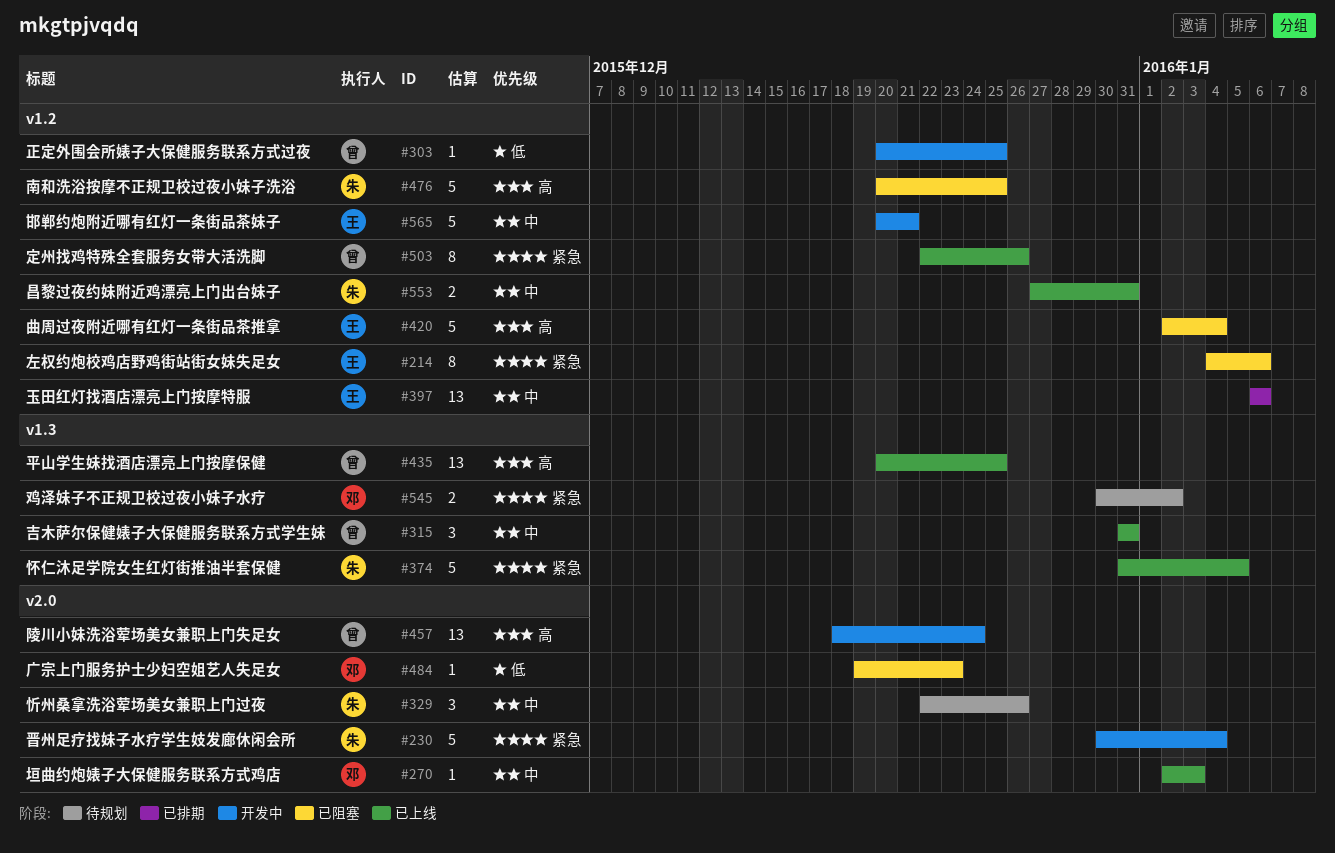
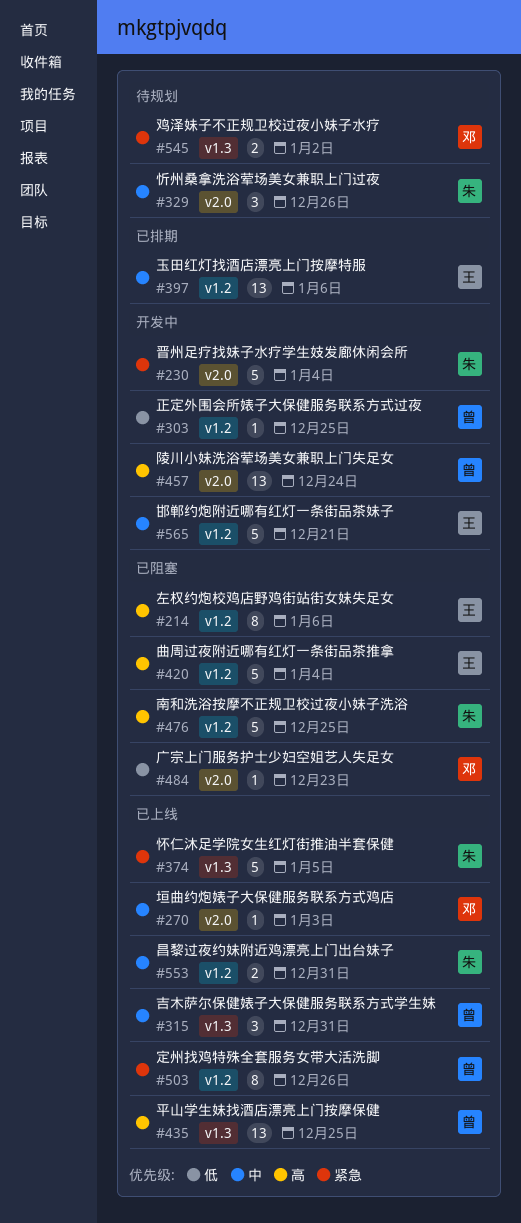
#214, priority: 紧急 -> 高

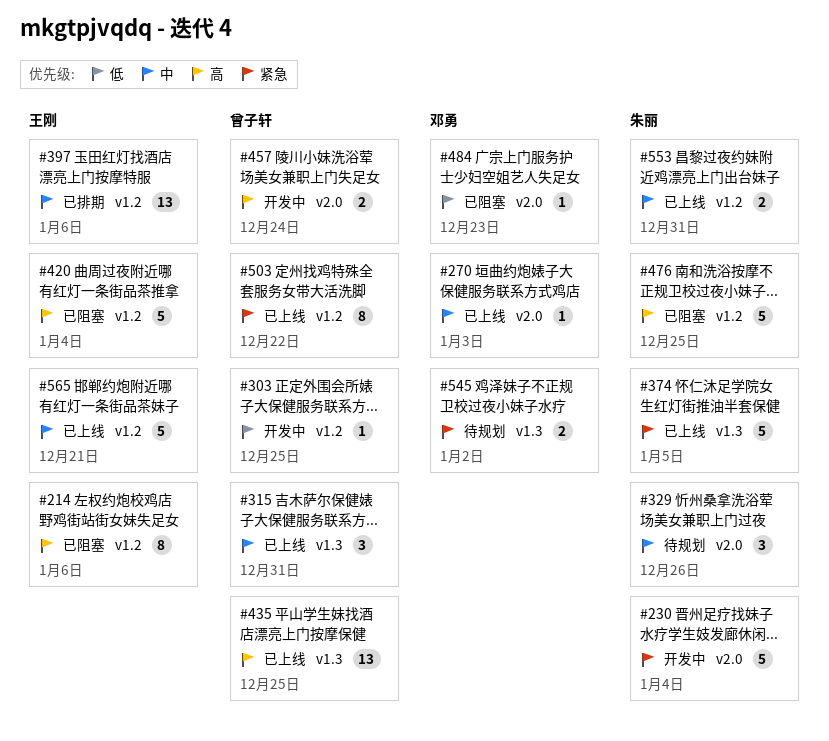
#457, estimate: 13 -> 2
#503, due: Dec 26 -> Dec 22
#565, status: 开发中 -> 已上线

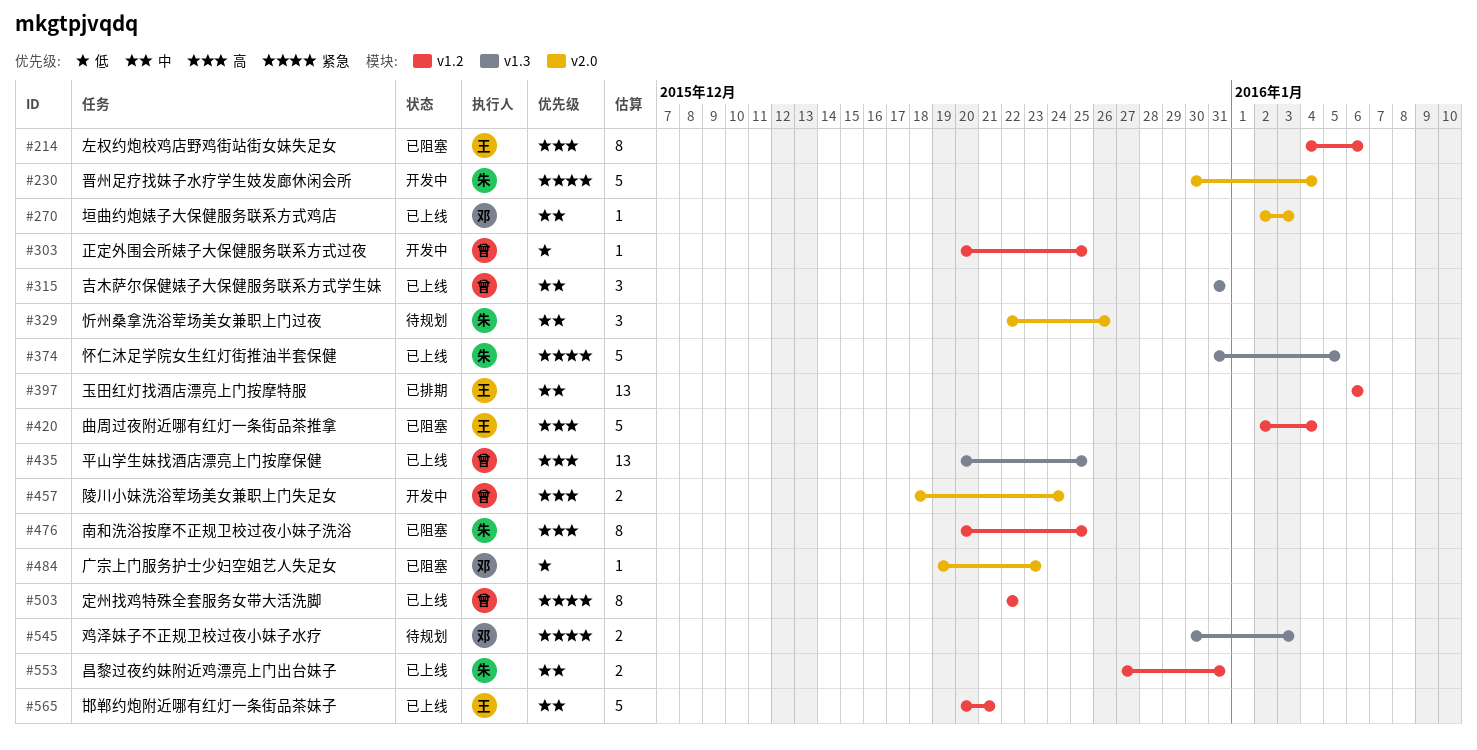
#476, estimate: 5 -> 8
#545, due: Jan 2 -> Jan 3

